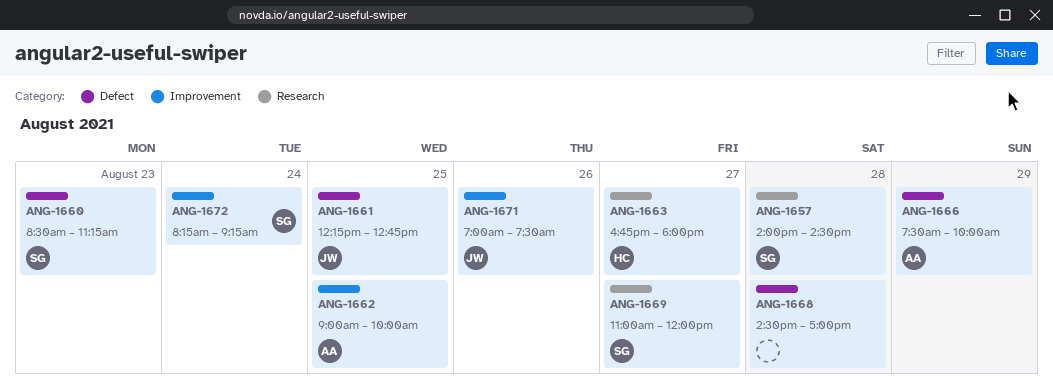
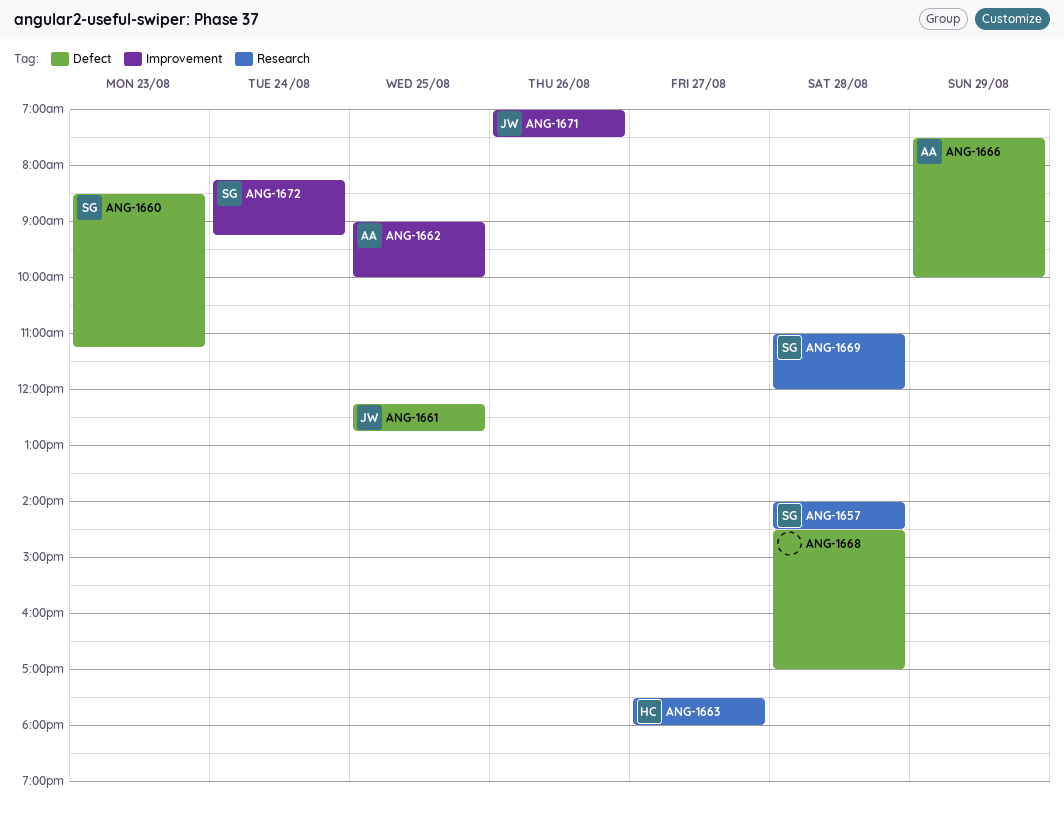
ANG-1663, begins: 16:45 -> 17:30
ANG-1669, day: Aug 27 -> Aug 28

